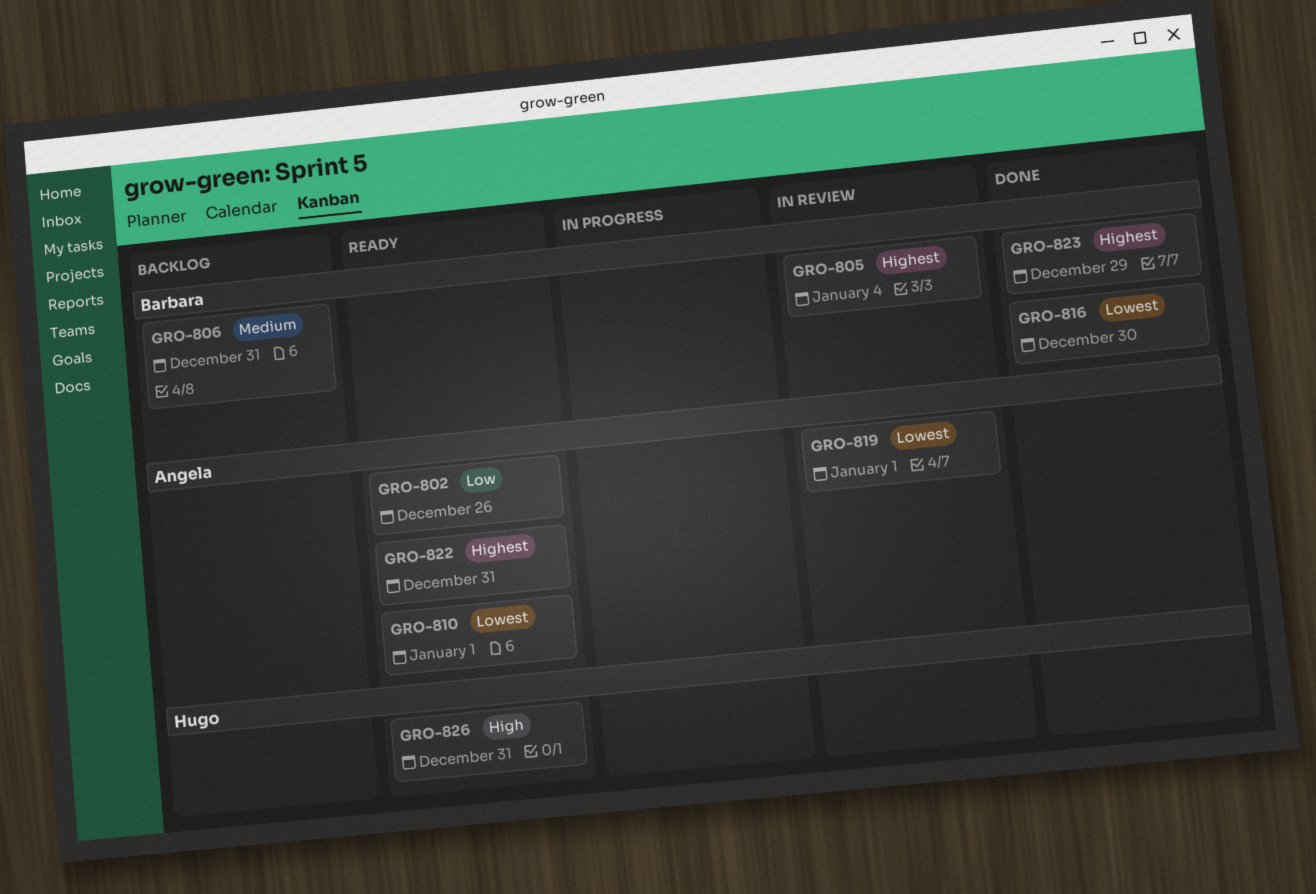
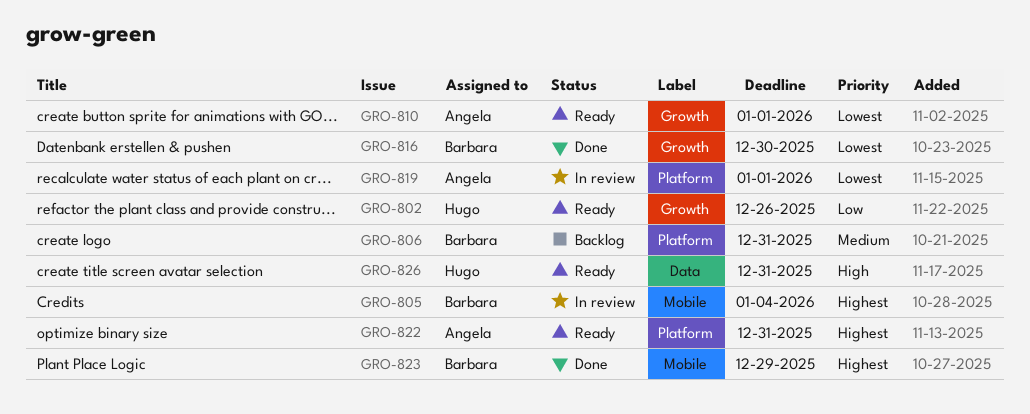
GRO-802, owner: Angela -> Hugo

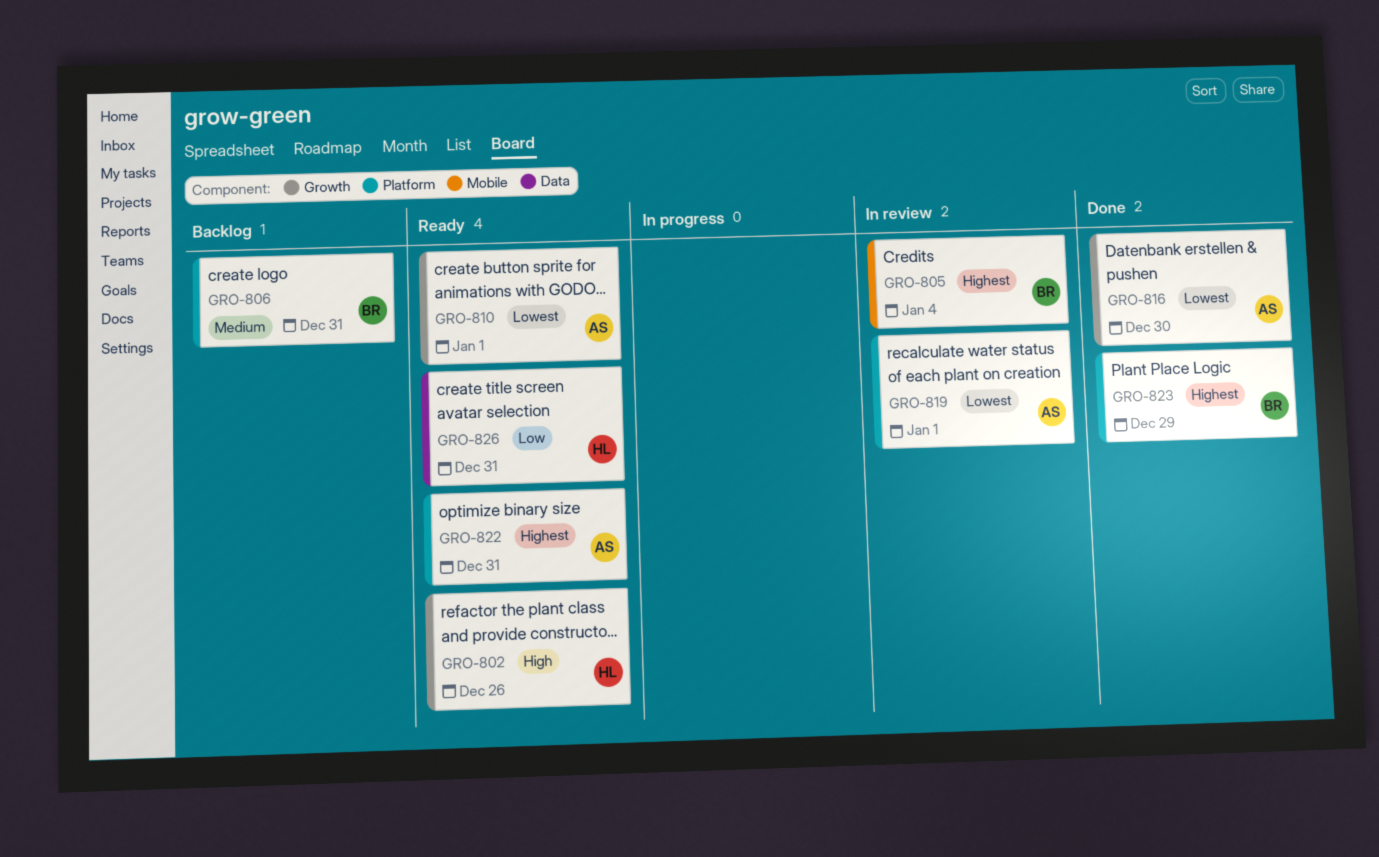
GRO-802, priority: Low -> High
GRO-816, owner: Barbara -> Angela
GRO-823, label: Mobile -> Platform
GRO-826, priority: High -> Low

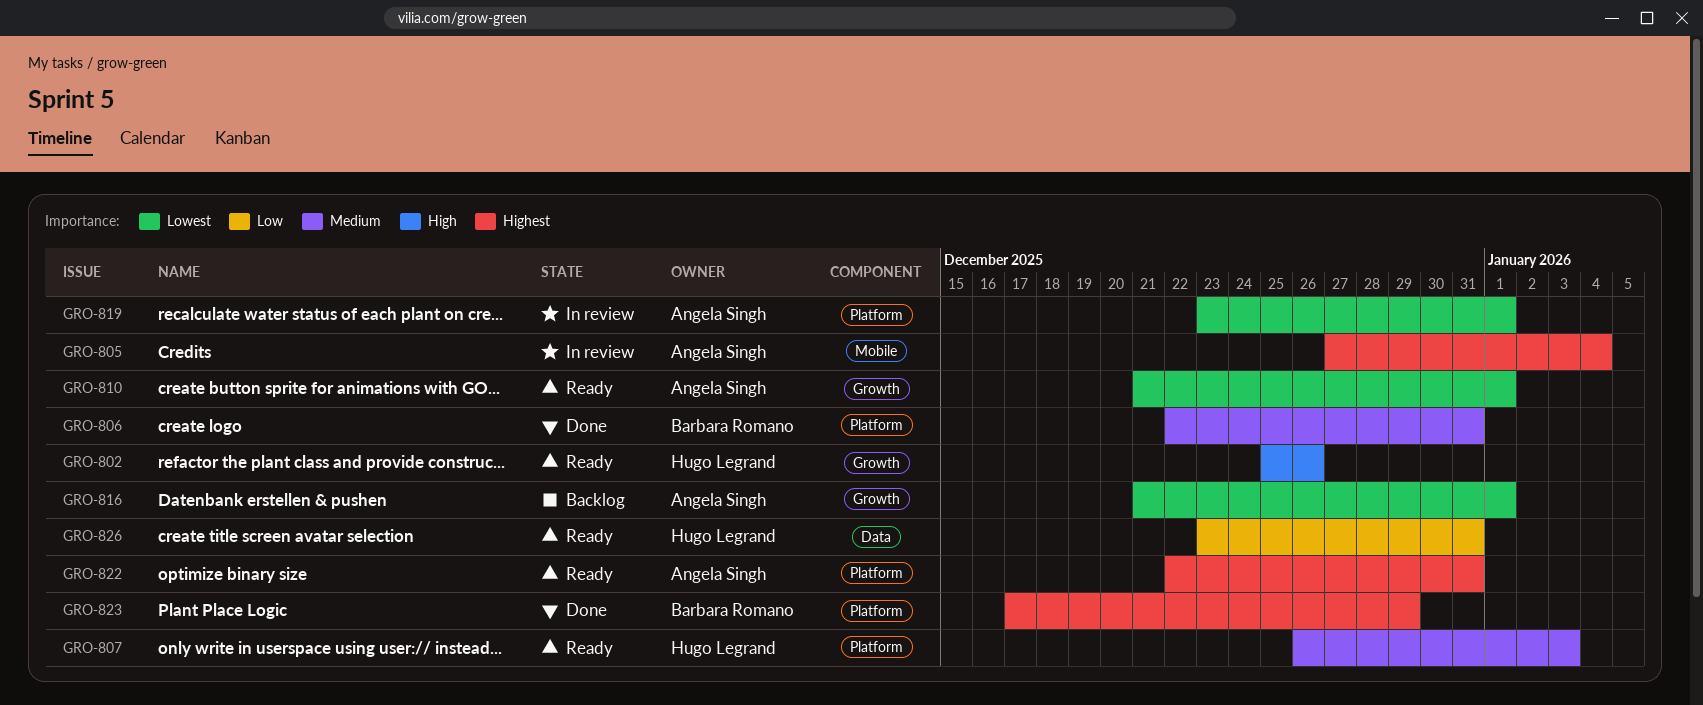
GRO-805, owner: Barbara Romano -> Angela Singh
GRO-806, status: Backlog -> Done
GRO-807: none -> present
GRO-816, status: Done -> Backlog
GRO-816, due: Dec 30 -> Jan 1

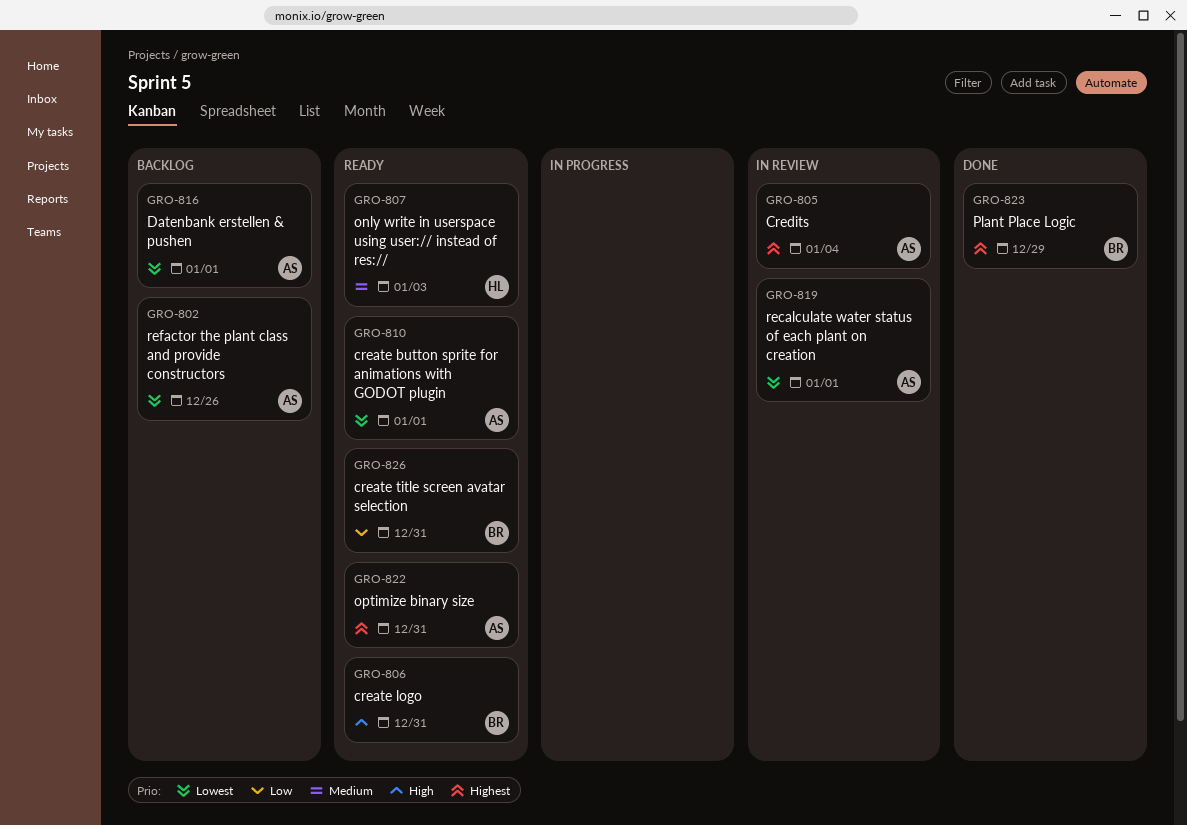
GRO-802, status: Ready -> Backlog
GRO-802, owner: Hugo Legrand -> Angela Singh
GRO-802, priority: High -> Lowest
GRO-806, status: Done -> Ready
GRO-806, priority: Medium -> High
GRO-826, owner: Hugo Legrand -> Barbara Romano

